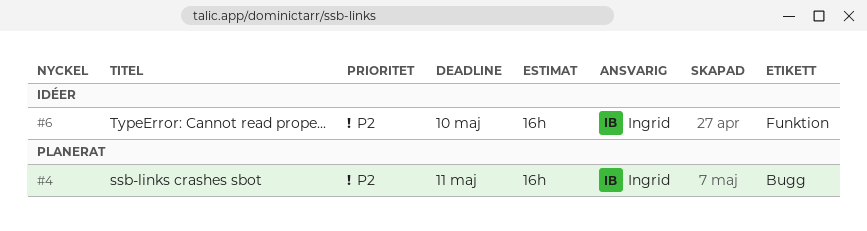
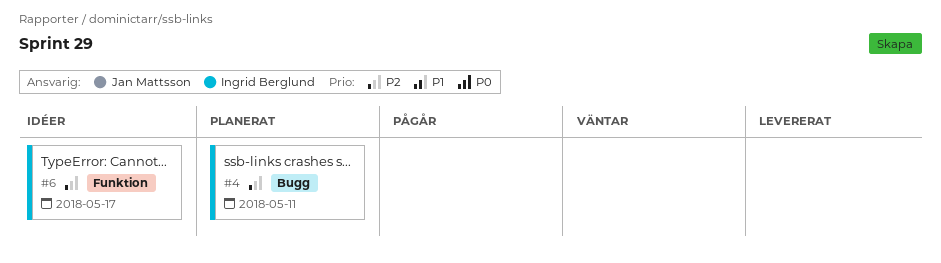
#6, due: May 10 -> May 17

